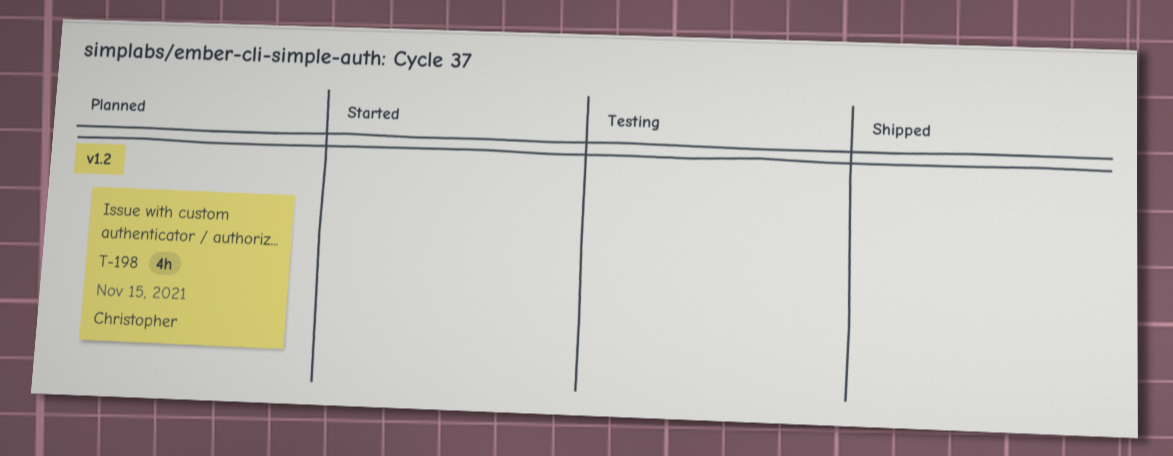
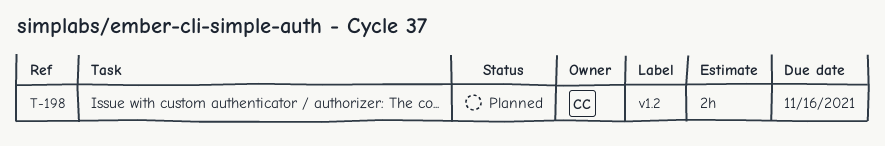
T-198, estimate: 4h -> 2h
T-198, due: Nov 15 -> Nov 16

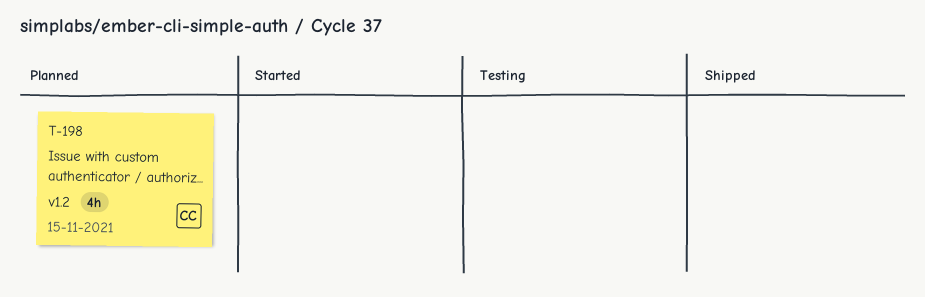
T-198, estimate: 2h -> 4h
T-198, due: Nov 16 -> Nov 15

